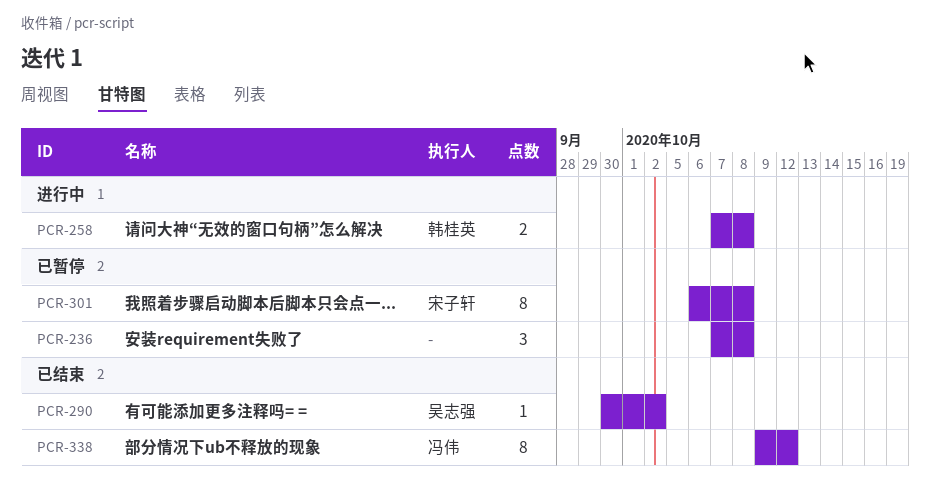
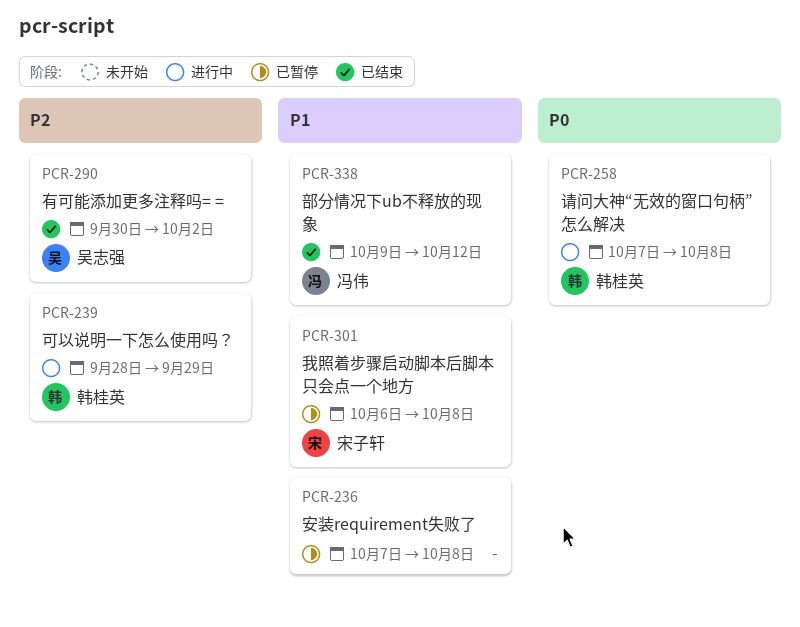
PCR-239: none -> present

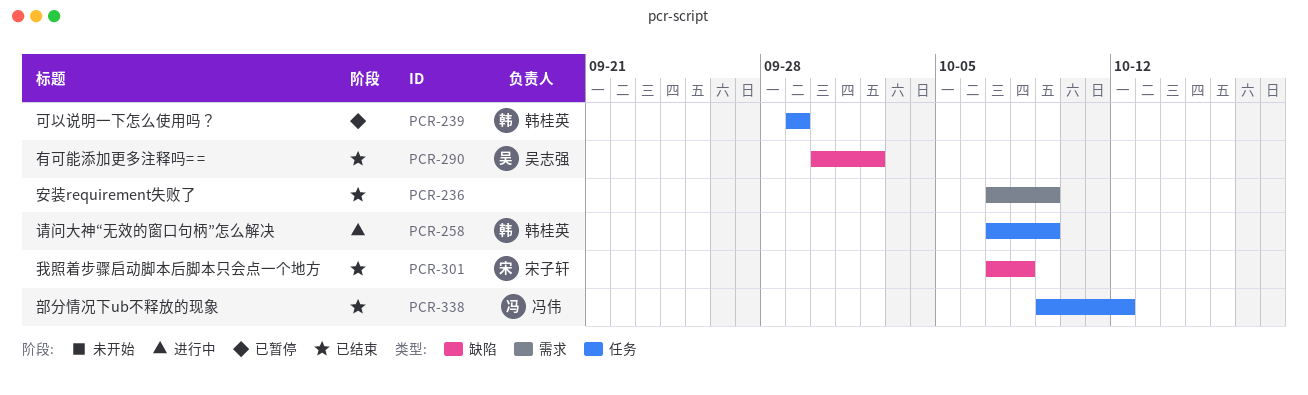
PCR-236, status: 已暂停 -> 已结束
PCR-236, due: Oct 8 -> Oct 9
PCR-239, status: 进行中 -> 已暂停
PCR-239, start: Sep 28 -> Sep 29
PCR-258, due: Oct 8 -> Oct 9
PCR-301, status: 已暂停 -> 已结束
PCR-301, start: Oct 6 -> Oct 7

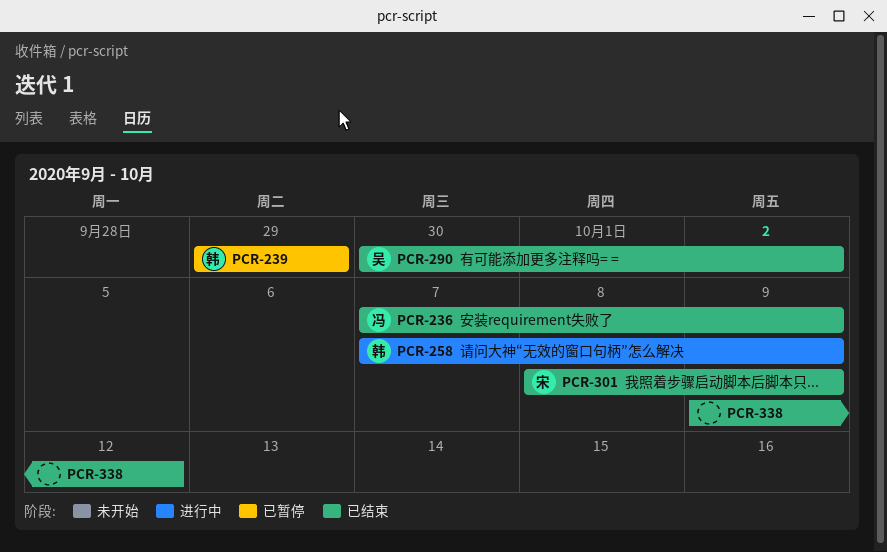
PCR-236, owner: none -> 冯伟
PCR-301, start: Oct 7 -> Oct 8
PCR-301, due: Oct 8 -> Oct 9
PCR-338, owner: 冯伟 -> none

